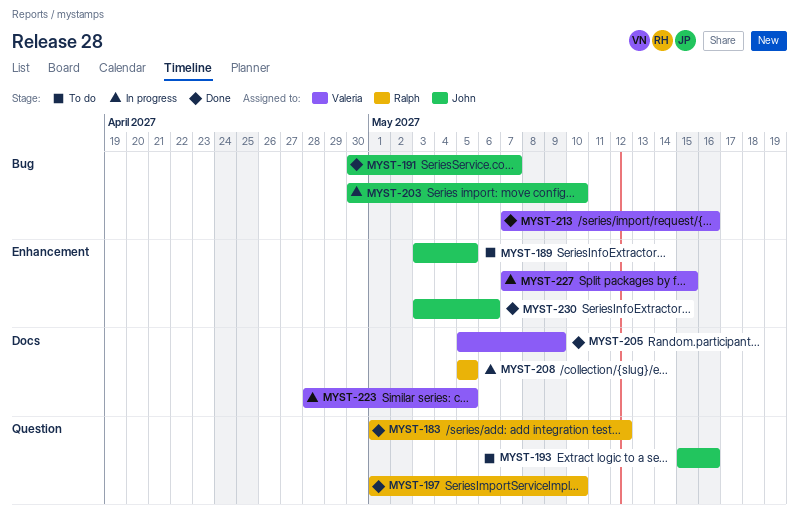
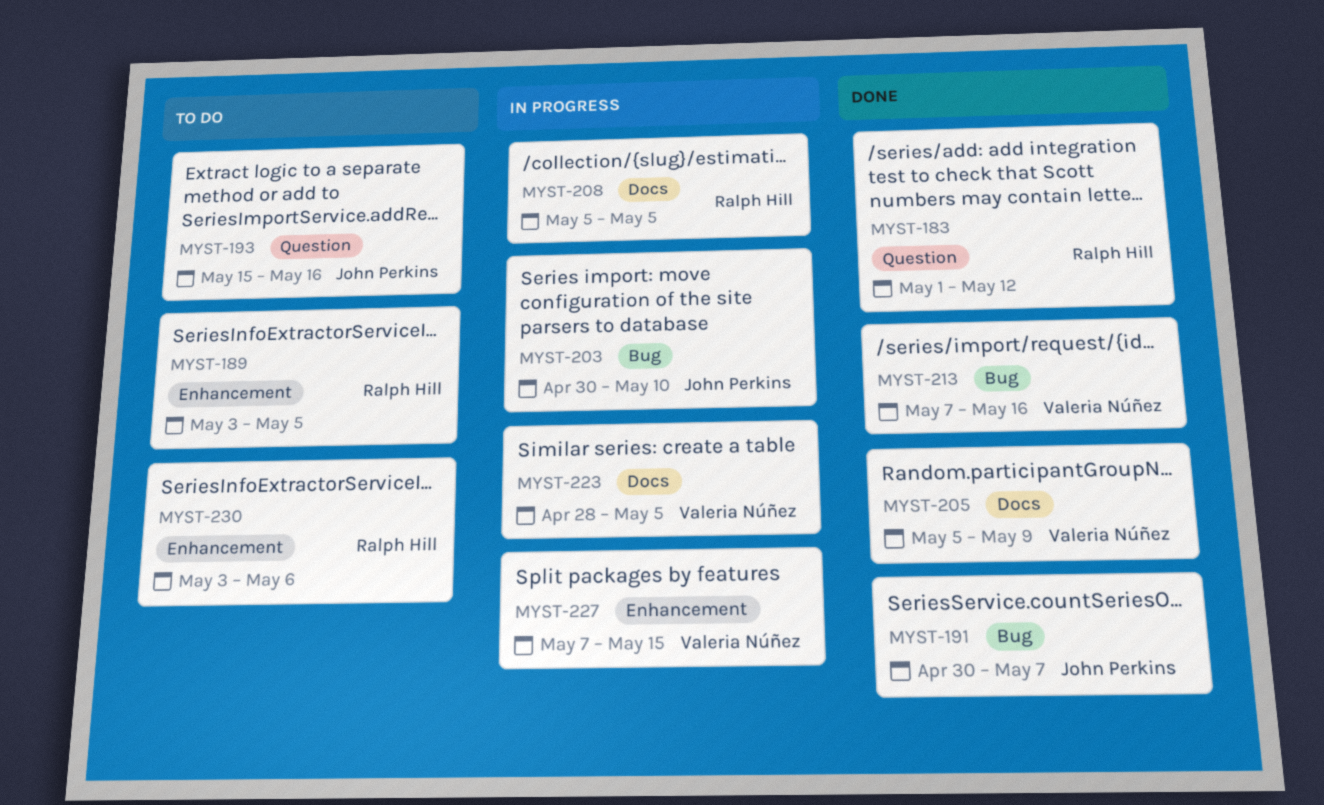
MYST-189, owner: John Perkins -> Ralph Hill
MYST-197: present -> none
MYST-230, status: Done -> To do
MYST-230, owner: John Perkins -> Ralph Hill

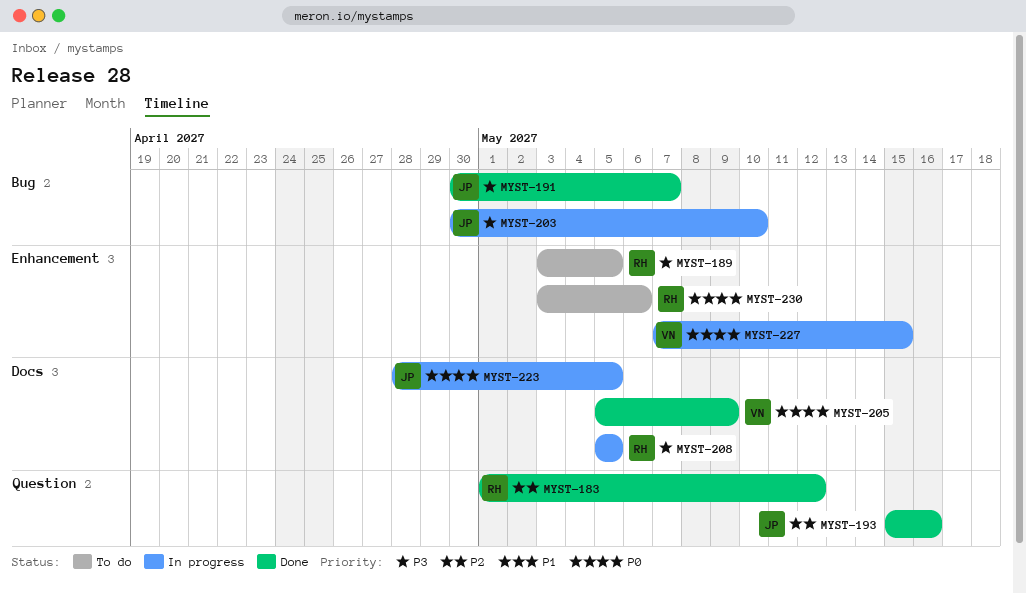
MYST-193, status: To do -> Done
MYST-213: present -> none
MYST-223, owner: Valeria Núñez -> John Perkins

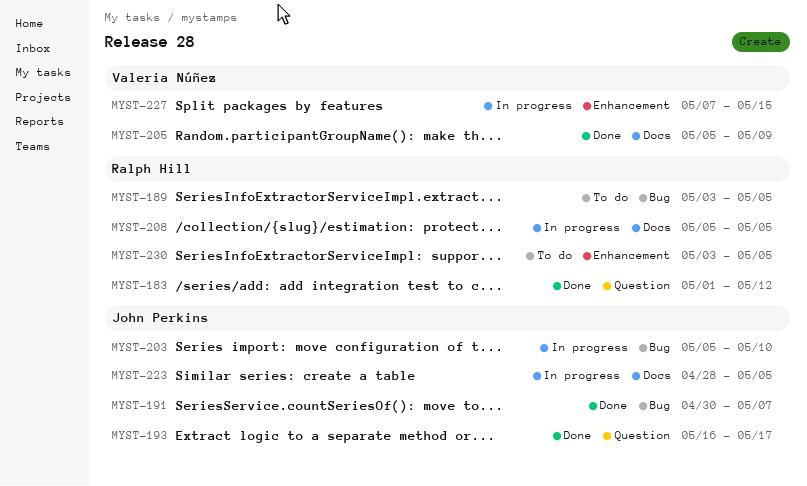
MYST-189, label: Enhancement -> Bug
MYST-193, start: May 15 -> May 16
MYST-193, due: May 16 -> May 17
MYST-203, start: Apr 30 -> May 5
MYST-230, due: May 6 -> May 5

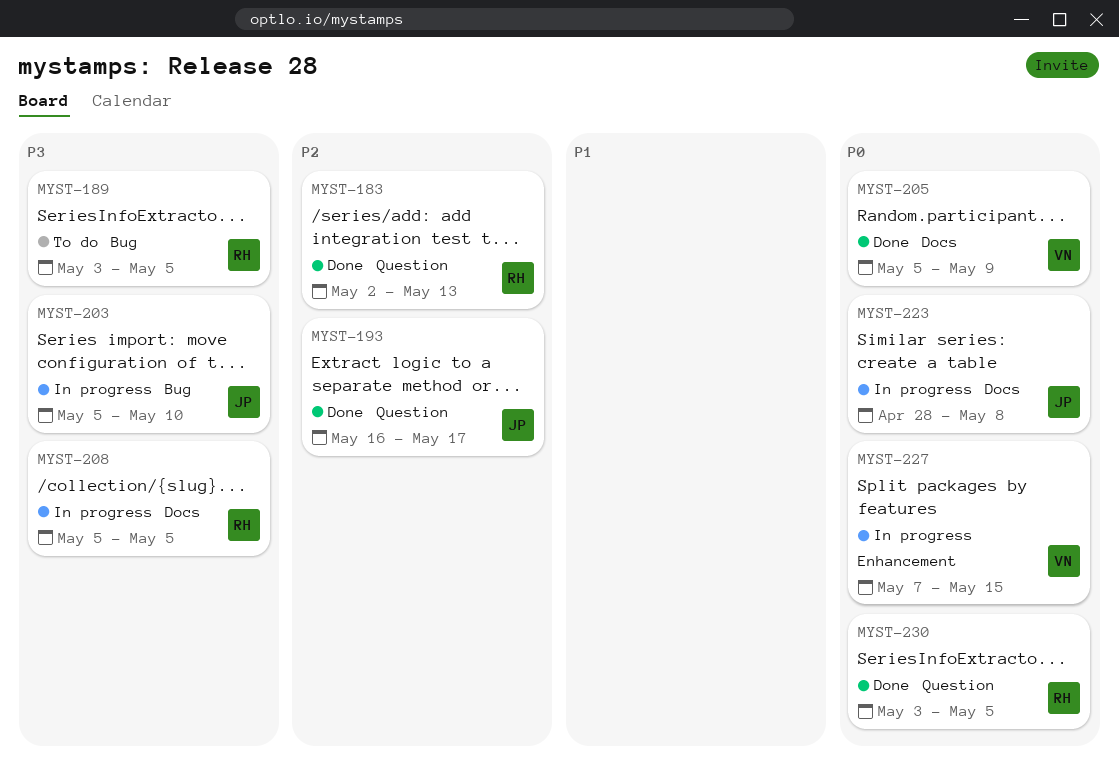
MYST-183, start: May 1 -> May 2
MYST-183, due: May 12 -> May 13
MYST-191: present -> none
MYST-223, due: May 5 -> May 8
MYST-230, status: To do -> Done
MYST-230, label: Enhancement -> Question

